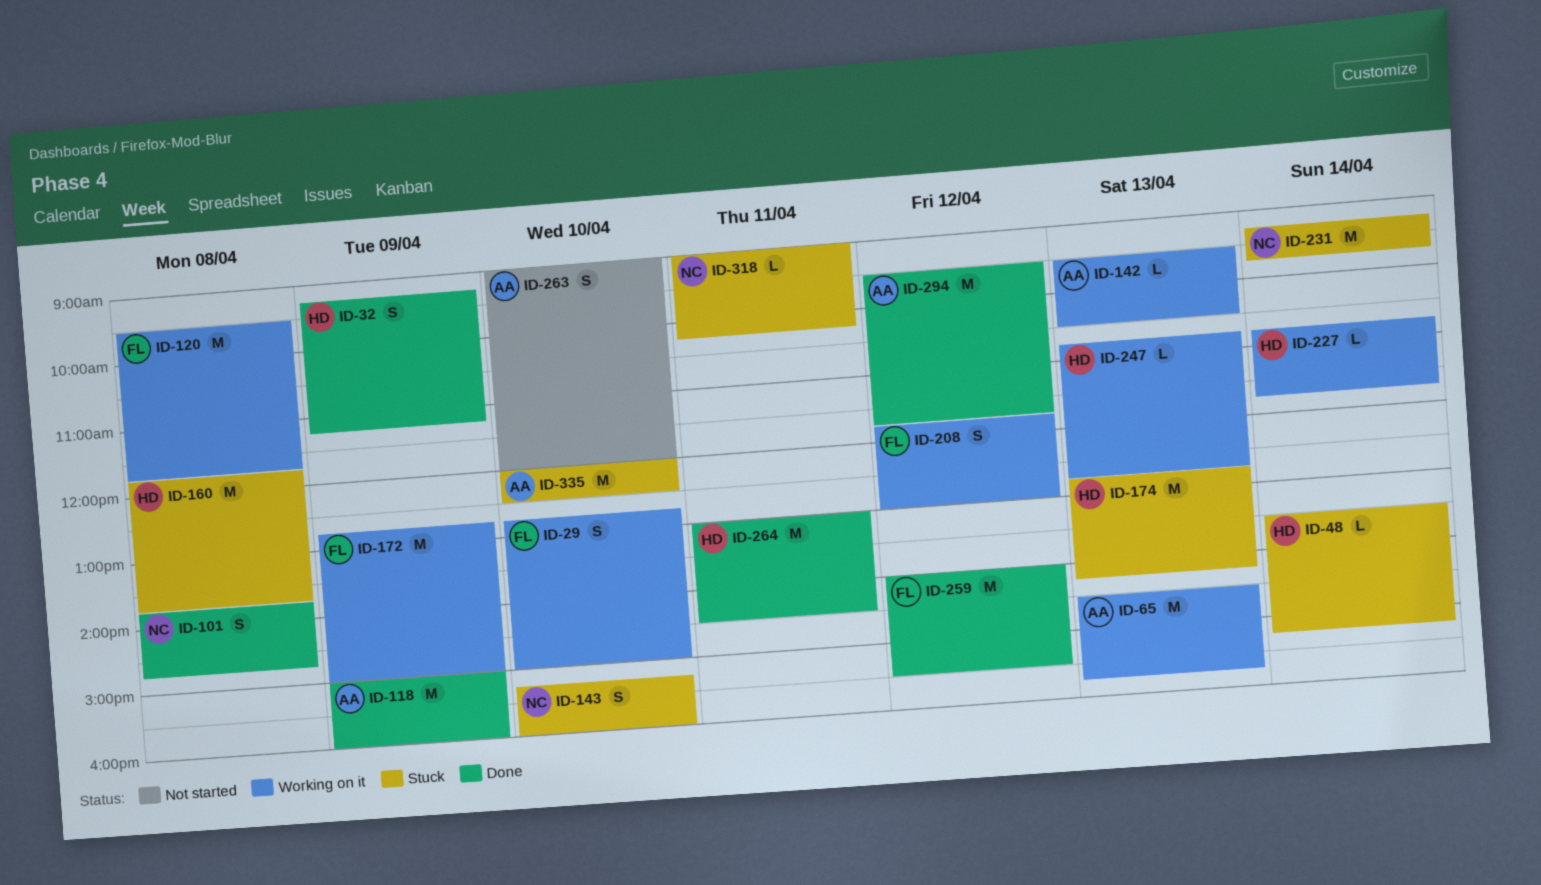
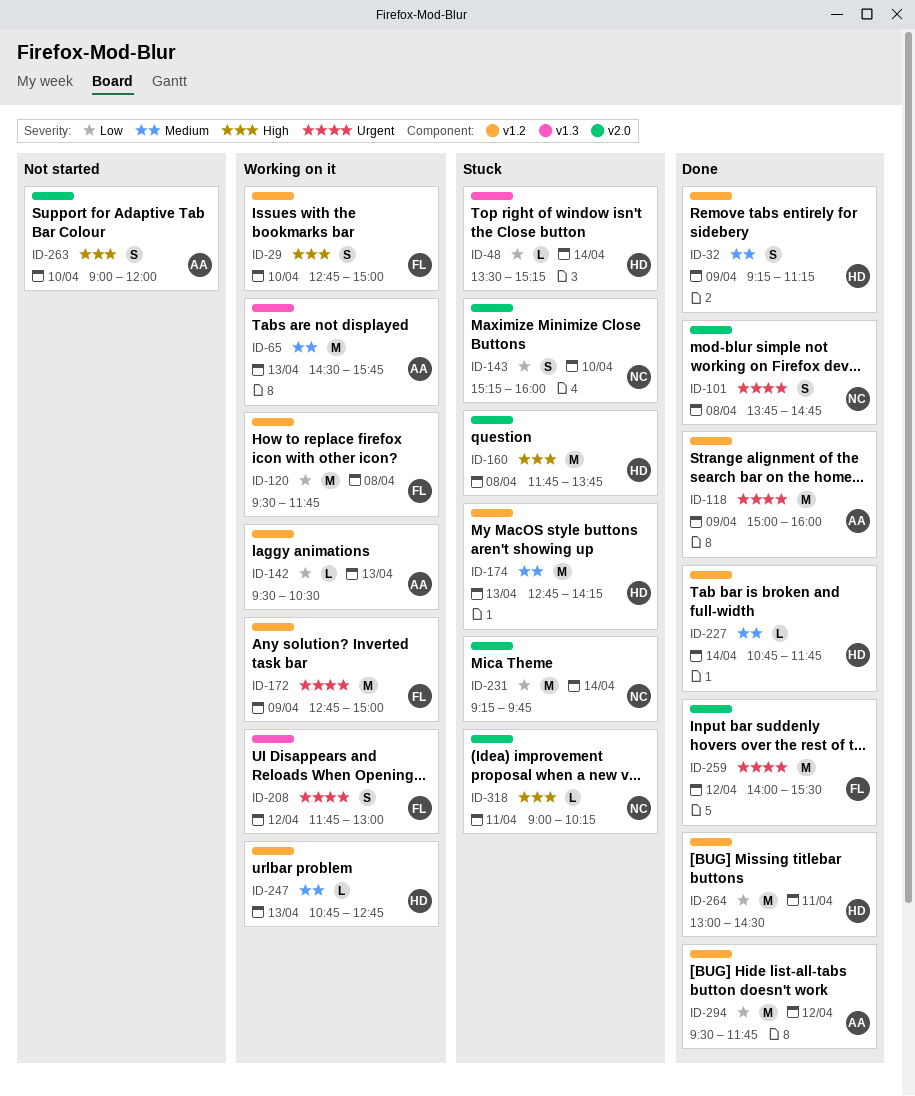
ID-227, status: Working on it -> Done
ID-335: present -> none

